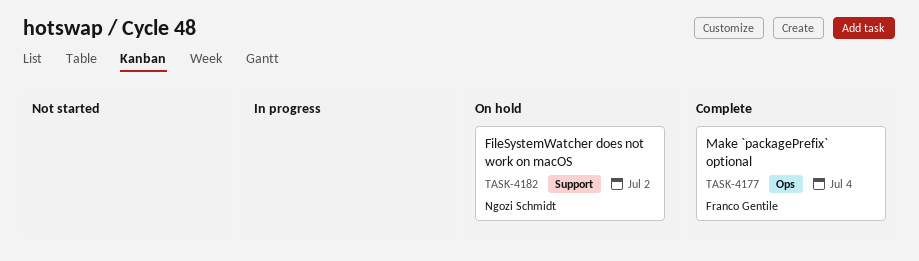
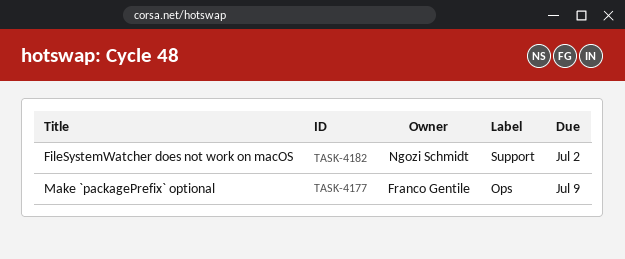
TASK-4177, due: Jul 4 -> Jul 9

